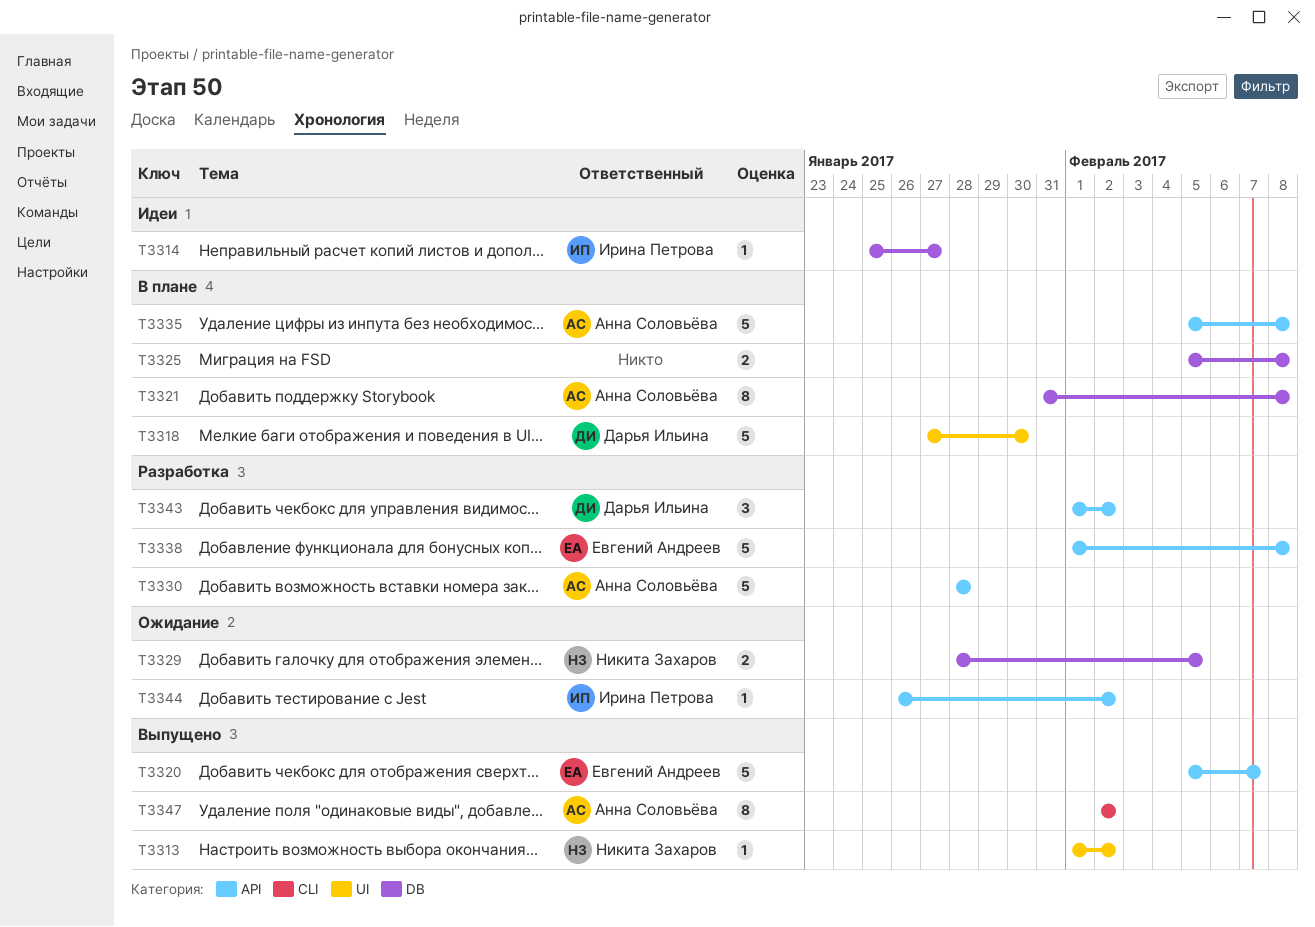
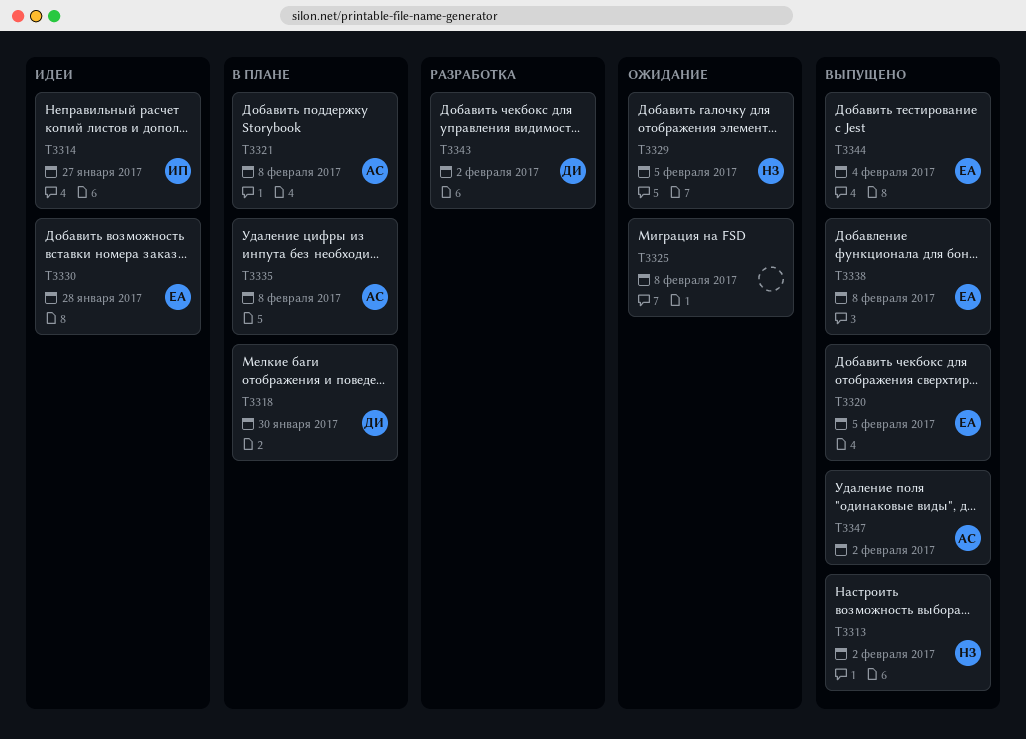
T3320, due: Feb 7 -> Feb 5
T3325, status: В плане -> Ожидание
T3330, status: Разработка -> Идеи
T3330, owner: Анна Соловьёва -> Евгений Андреев
T3338, status: Разработка -> Выпущено
T3344, status: Ожидание -> Выпущено
T3344, owner: Ирина Петрова -> Евгений Андреев
T3344, due: Feb 2 -> Feb 4

